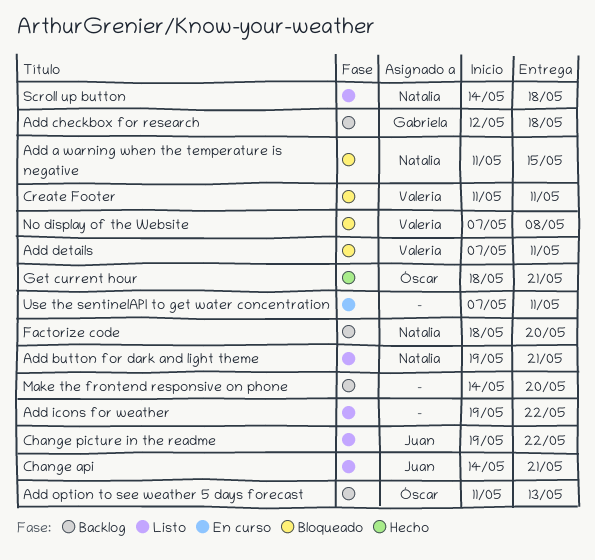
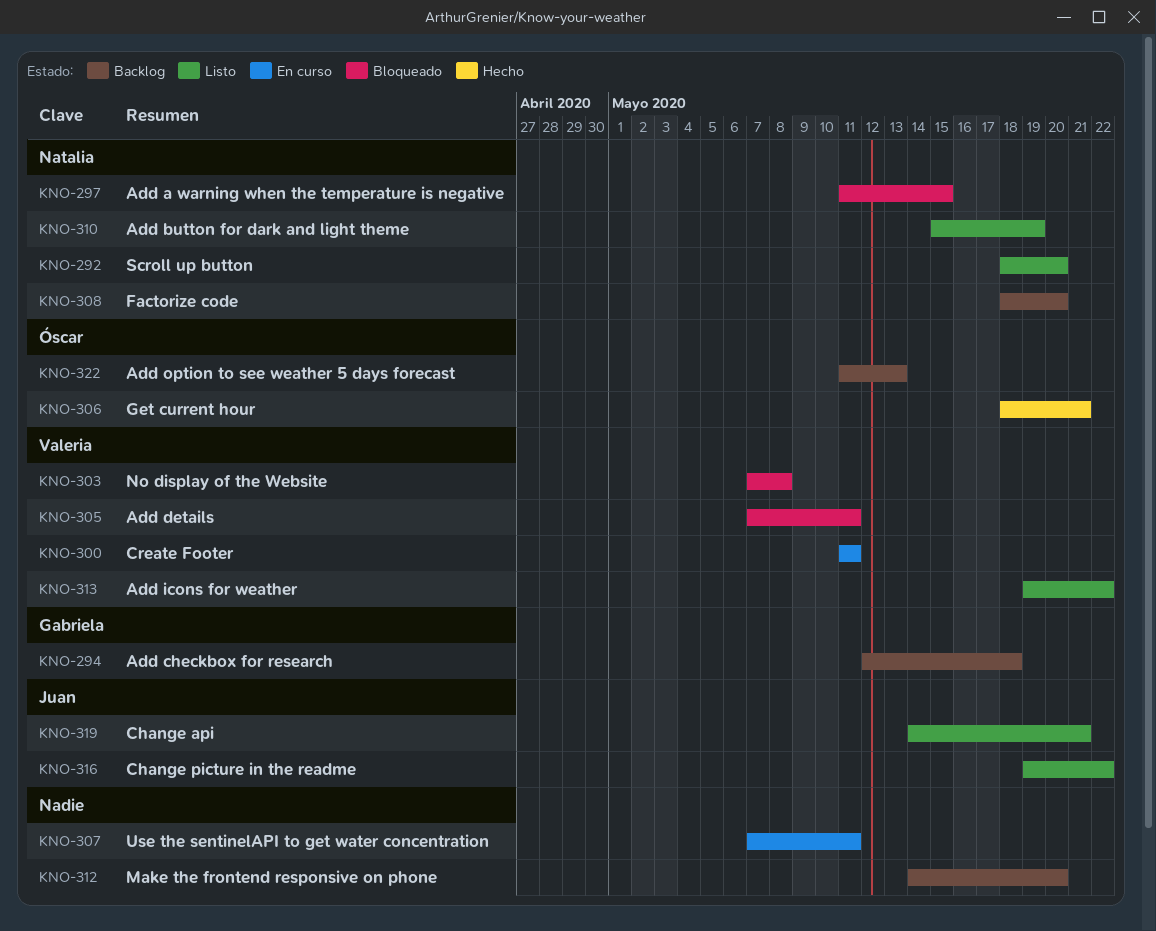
Add button for dark and light theme, start: May 19 -> May 15
Add button for dark and light theme, due: May 21 -> May 19
Add icons for weather, owner: none -> Valeria
Create Footer, status: Bloqueado -> En curso
Scroll up button, start: May 14 -> May 18
Scroll up button, due: May 18 -> May 20

